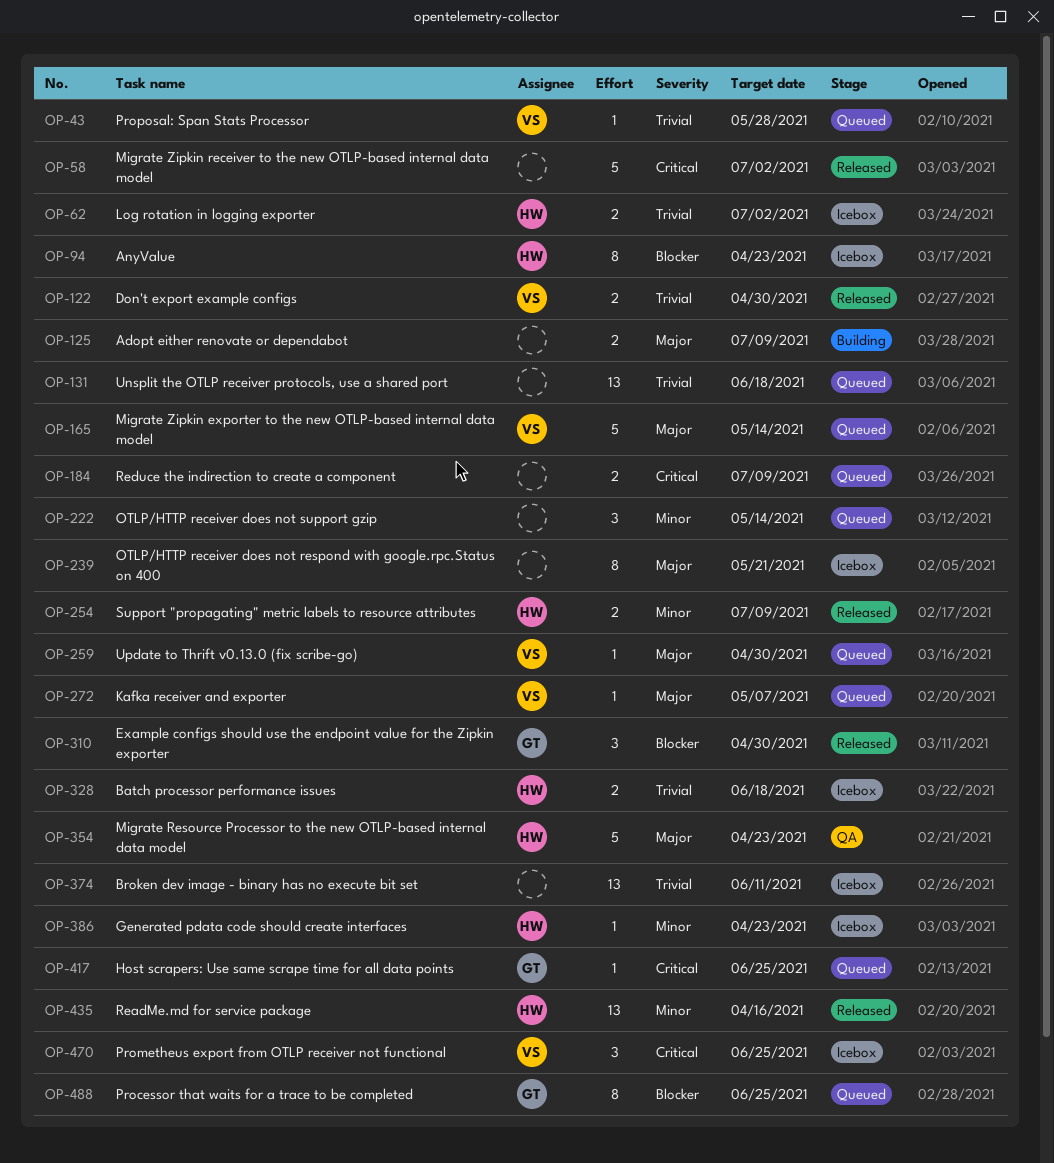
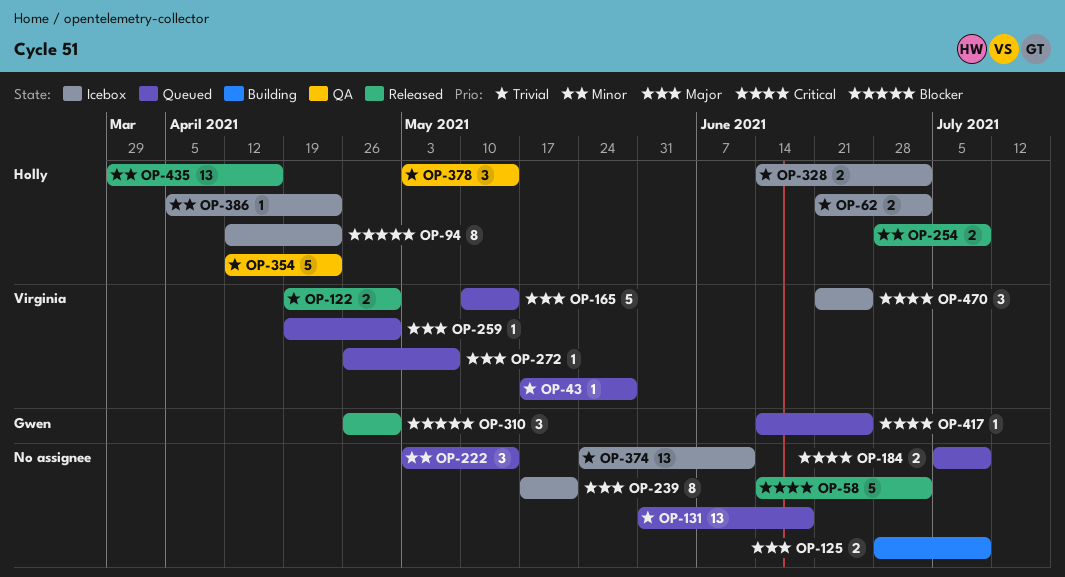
OP-328, due: Jun 18 -> Jul 2
OP-354, priority: Major -> Trivial
OP-378: none -> present
OP-488: present -> none

